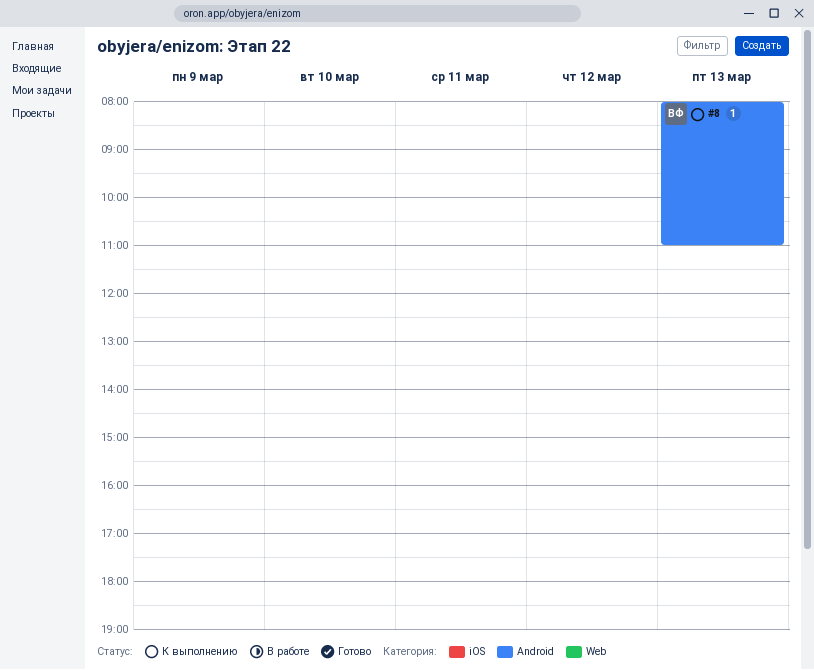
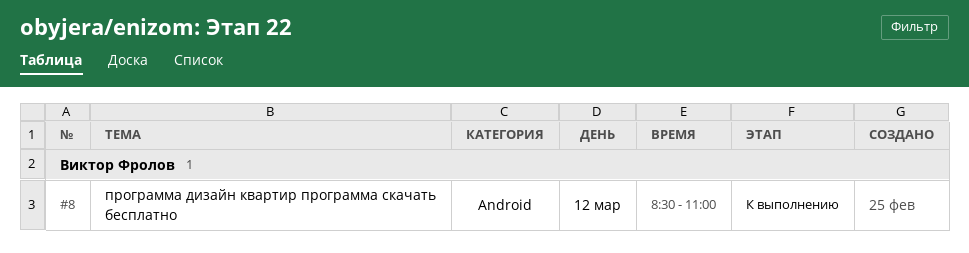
#8, day: Mar 13 -> Mar 12
#8, begins: 08:00 -> 08:30

